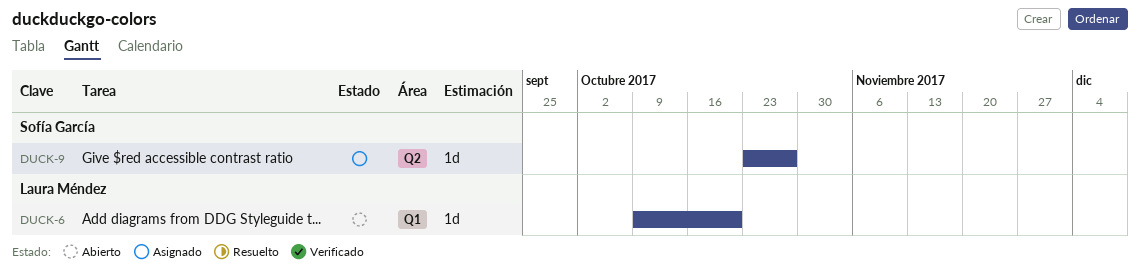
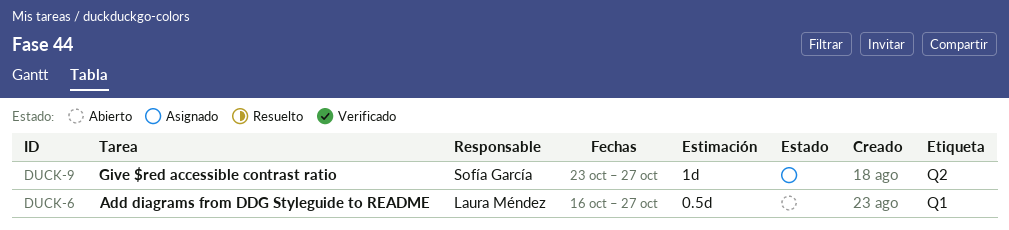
DUCK-6, estimate: 1d -> 0.5d
DUCK-6, start: Oct 9 -> Oct 16
DUCK-6, due: Oct 20 -> Oct 27

